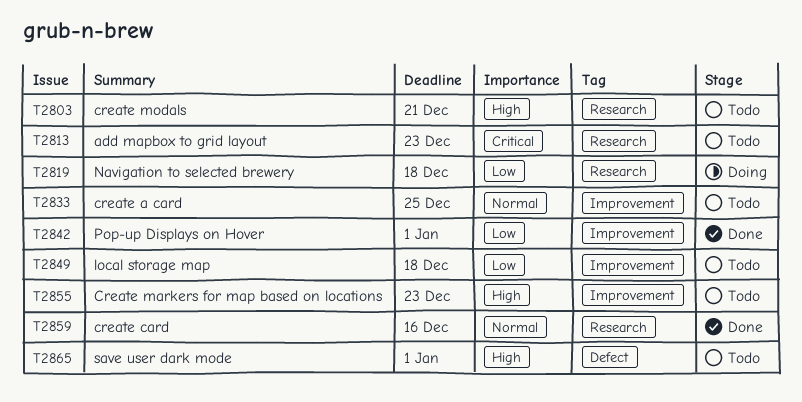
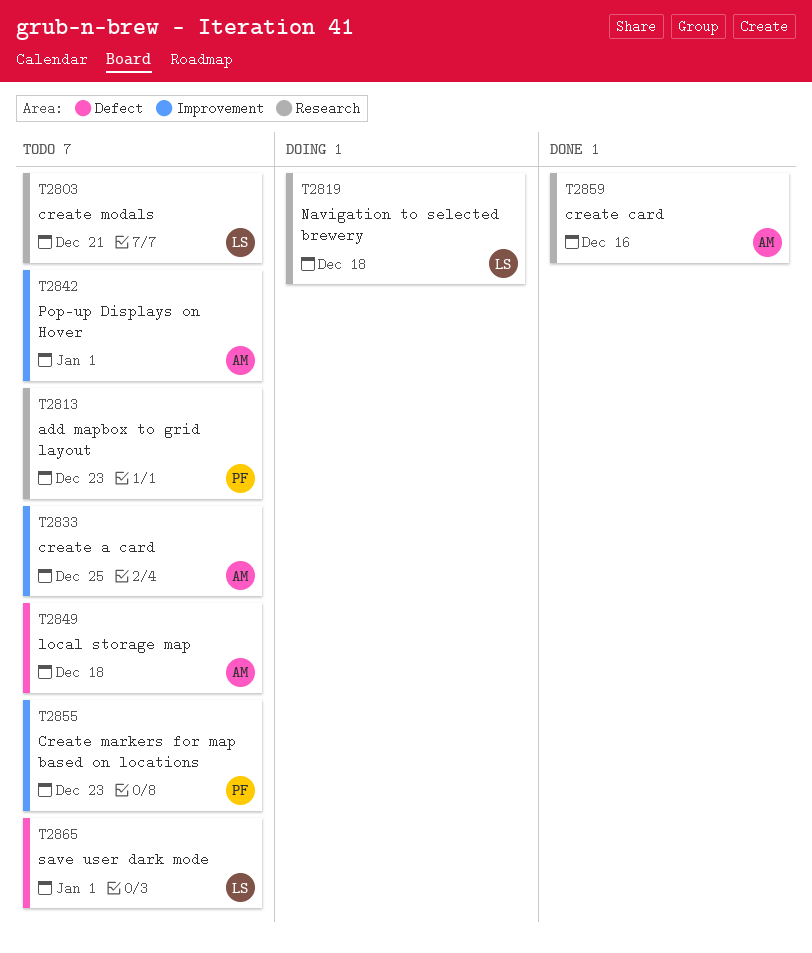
T2842, status: Done -> Todo
T2849, label: Improvement -> Defect

